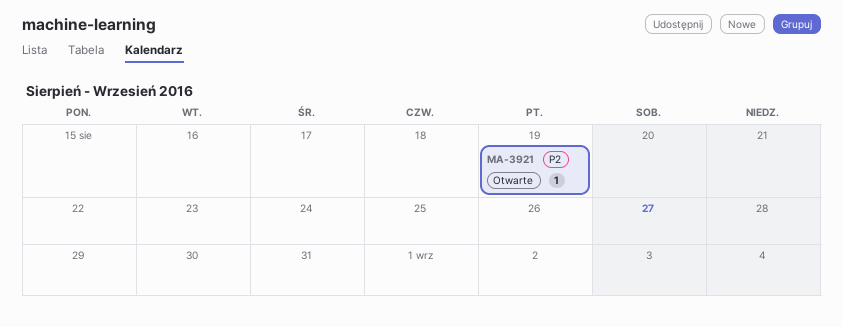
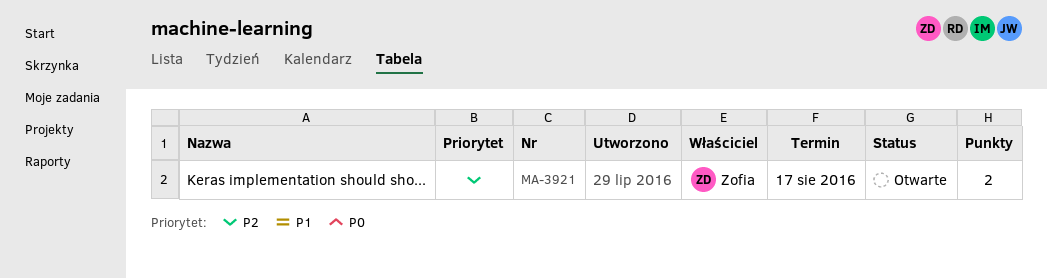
MA-3921, estimate: 1 -> 2
MA-3921, due: Aug 19 -> Aug 17

